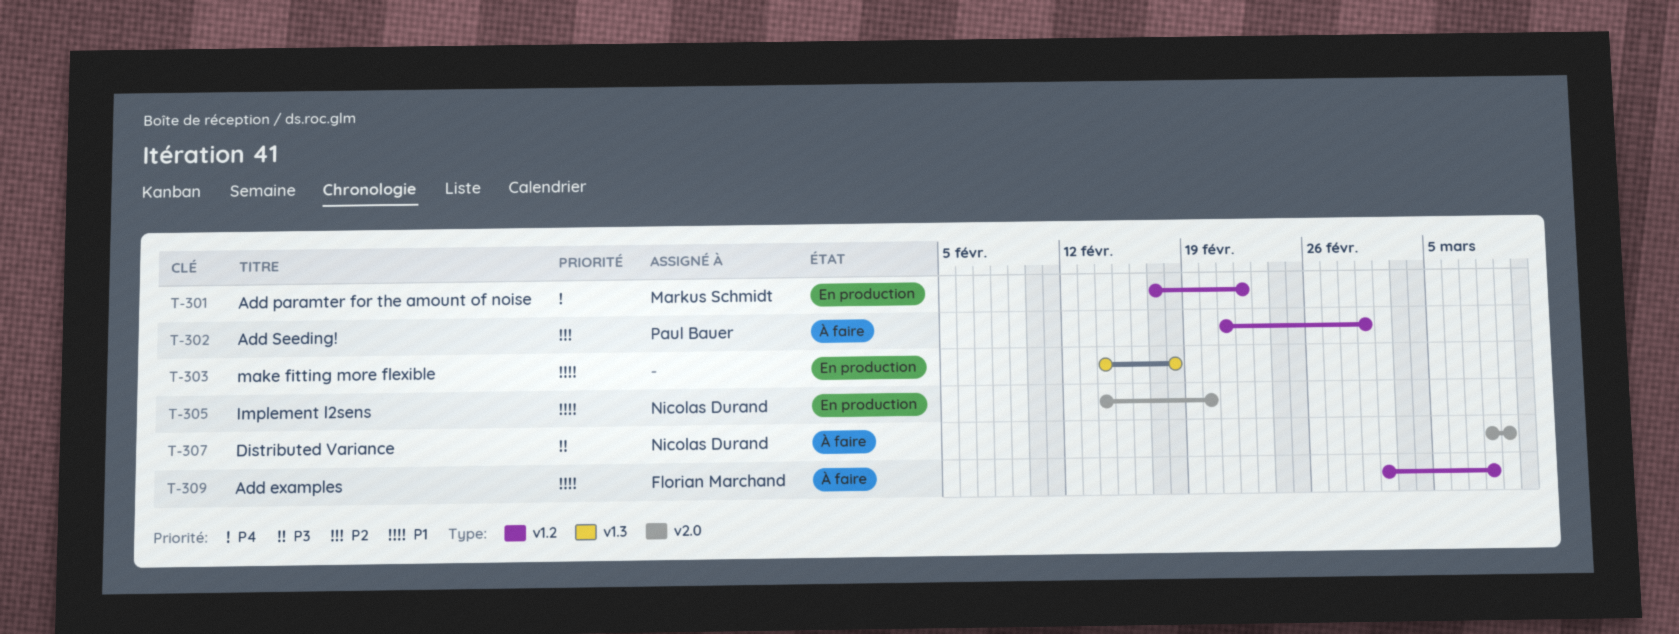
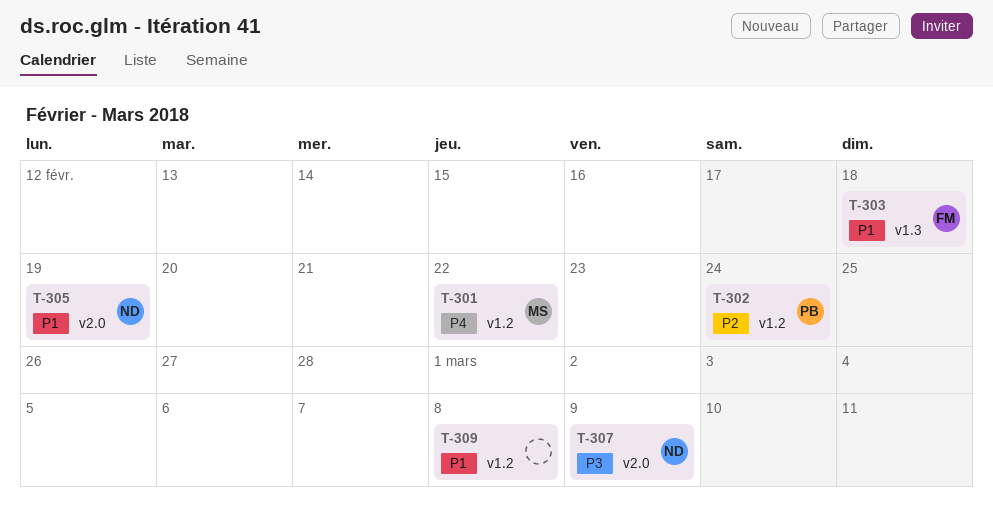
T-302, due: Mar 1 -> Feb 24
T-303, owner: none -> Florian Marchand
T-305, due: Feb 20 -> Feb 19
T-309, owner: Florian Marchand -> none

